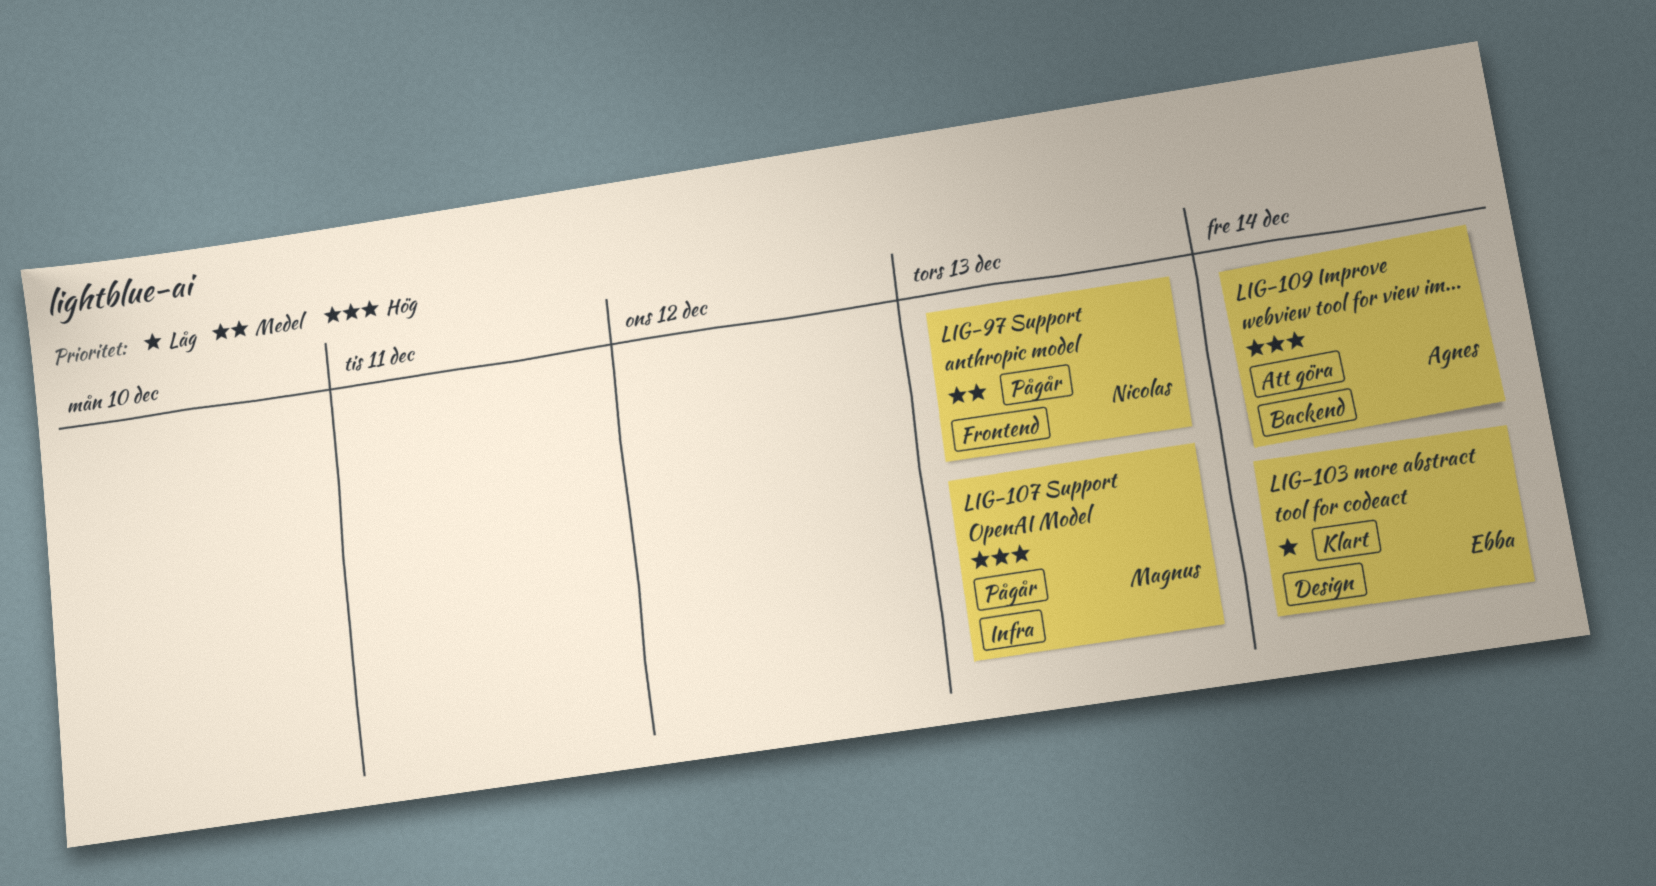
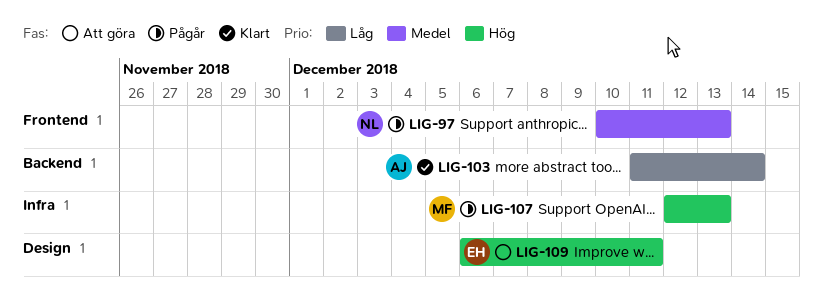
LIG-103, owner: Ebba -> Agnes
LIG-103, label: Design -> Backend
LIG-109, owner: Agnes -> Ebba
LIG-109, label: Backend -> Design
LIG-109, due: Dec 14 -> Dec 11

